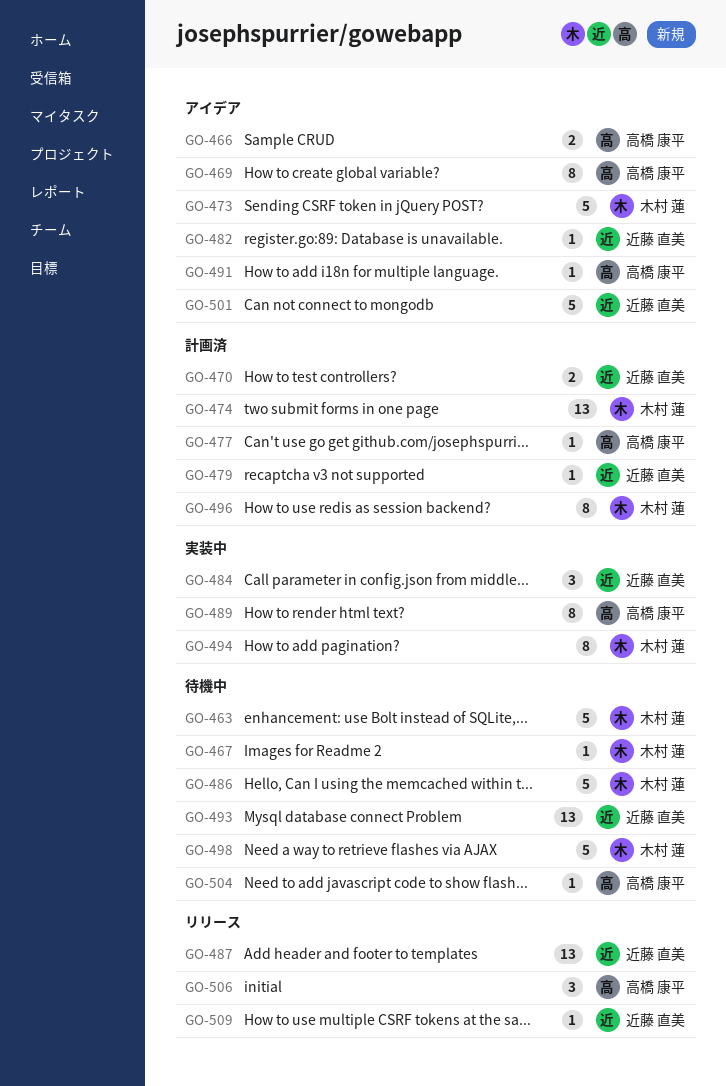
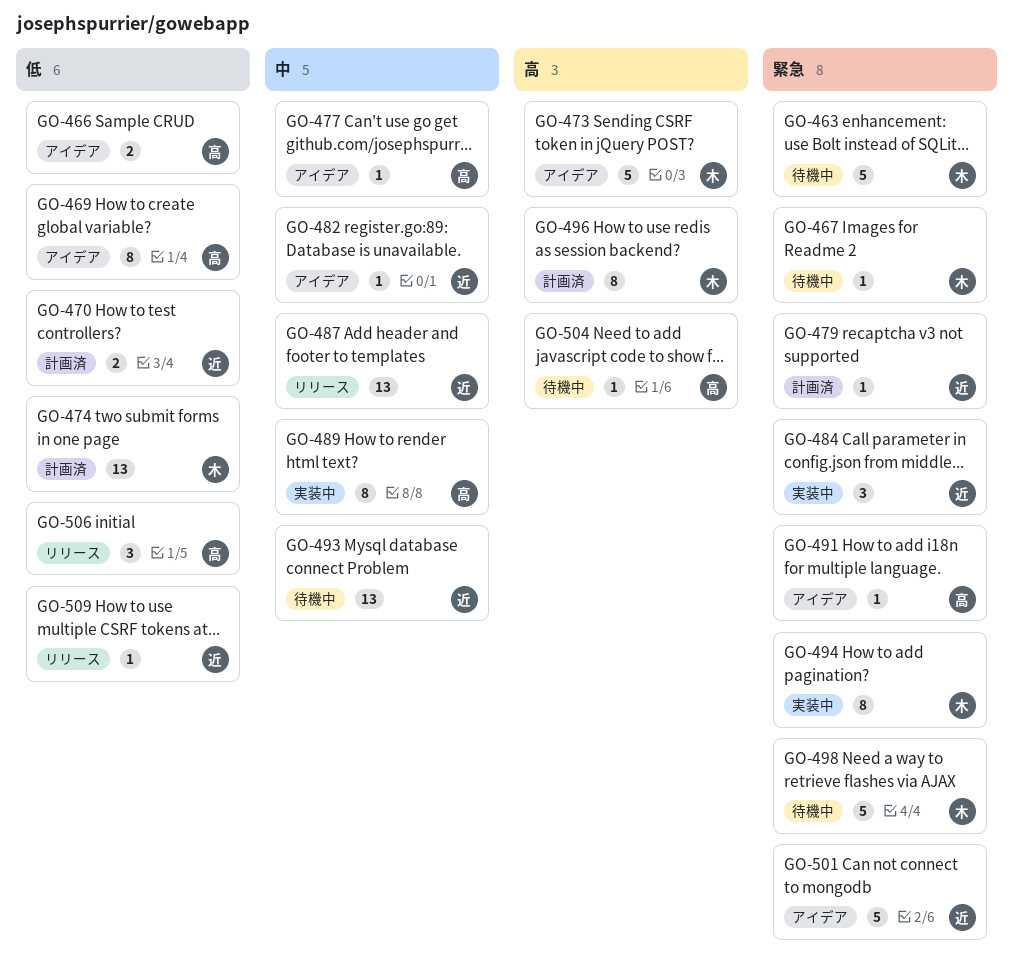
GO-477, status: 計画済 -> アイデア
GO-486: present -> none

